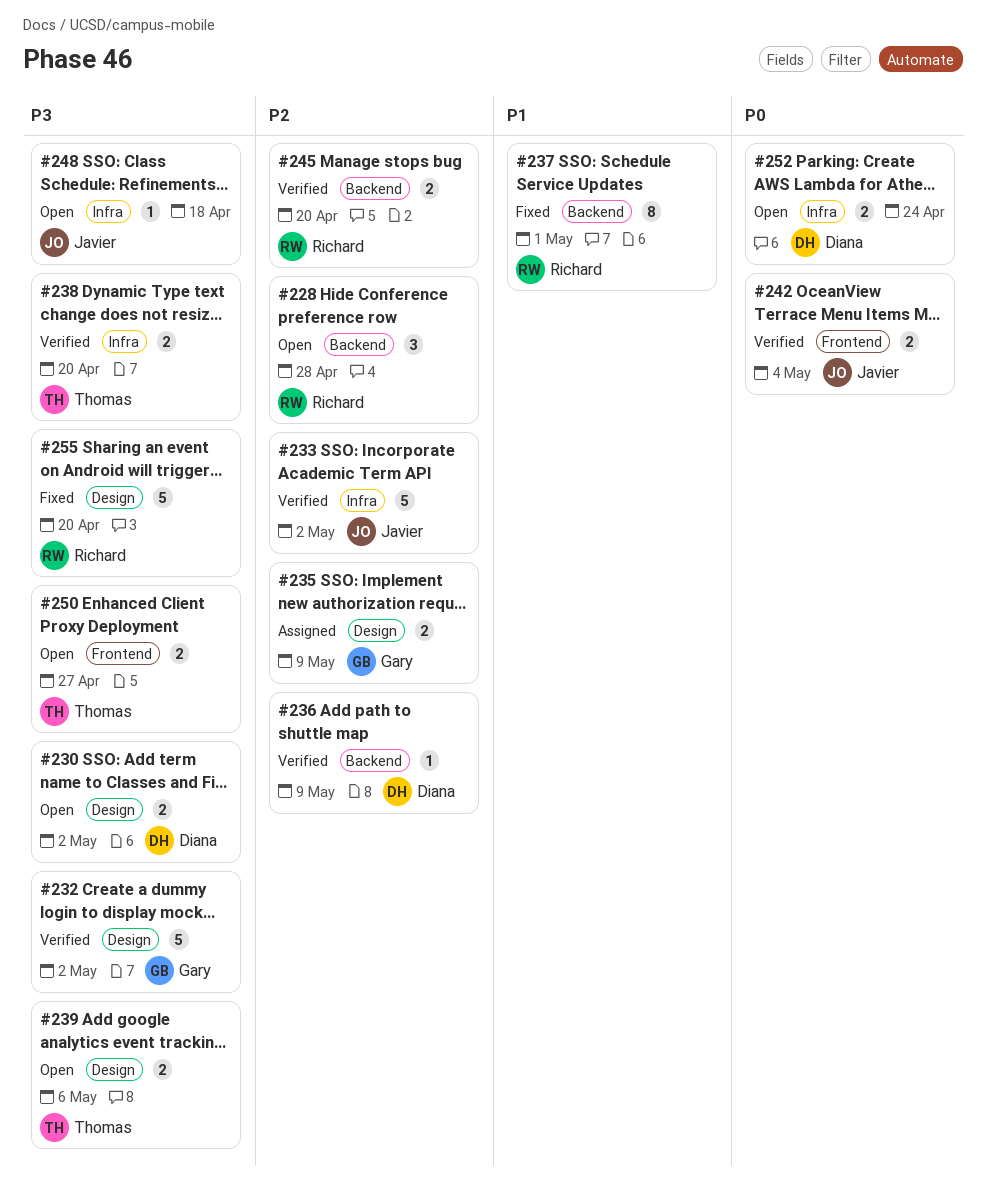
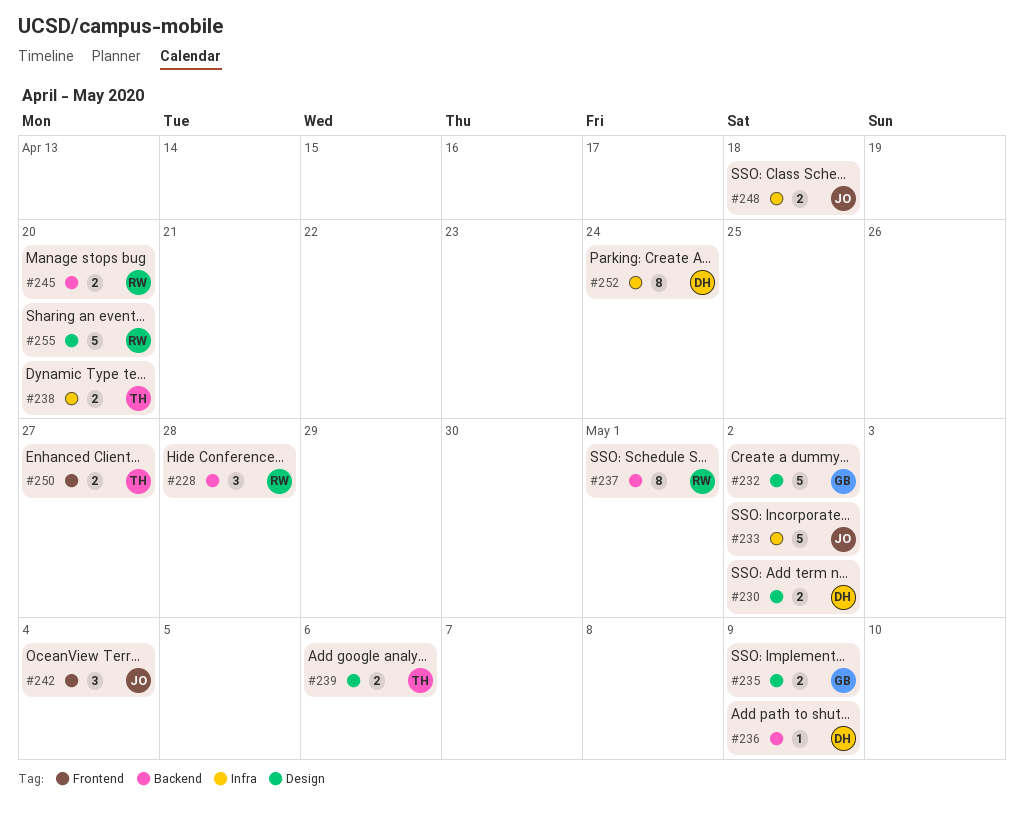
#242, estimate: 2 -> 3
#248, estimate: 1 -> 2
#252, estimate: 2 -> 8

